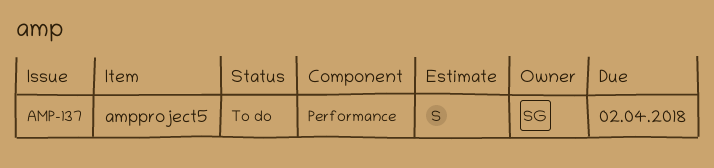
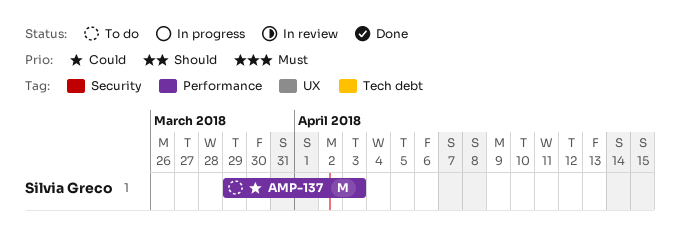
AMP-137, estimate: S -> M
AMP-137, due: Apr 2 -> Apr 3

